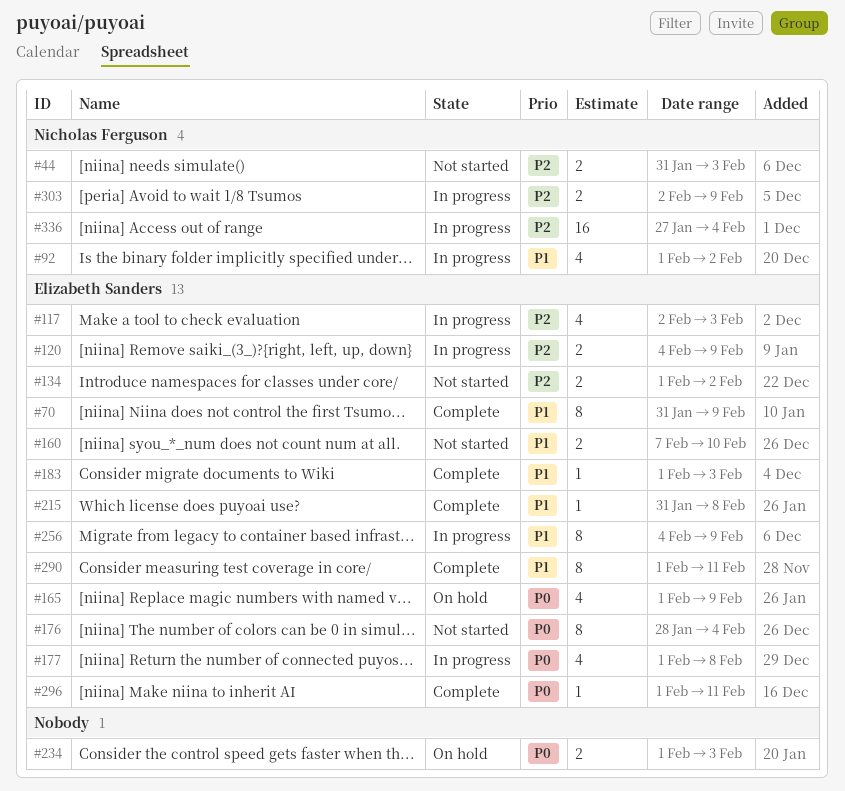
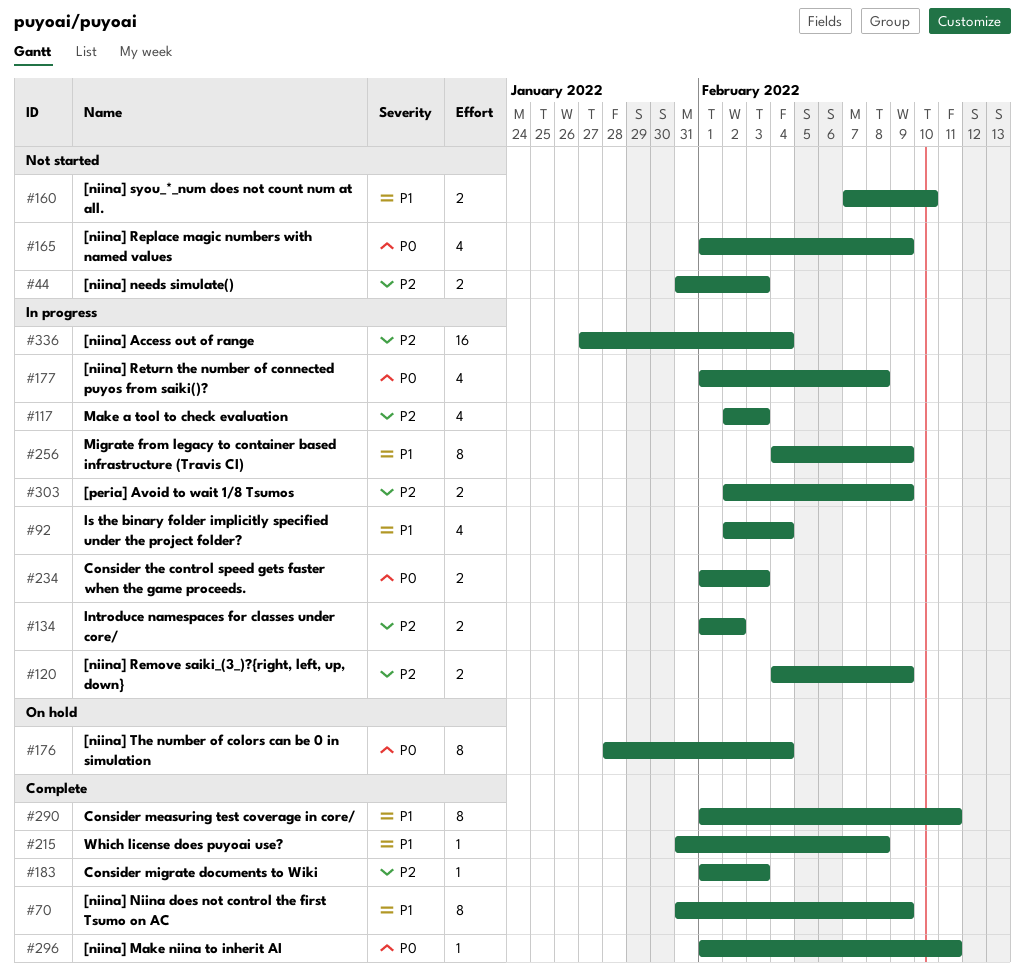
#92, start: Feb 1 -> Feb 2
#92, due: Feb 2 -> Feb 4
#134, status: Not started -> In progress
#165, status: On hold -> Not started
#176, status: Not started -> On hold
#183, priority: P1 -> P2
#234, status: On hold -> In progress

